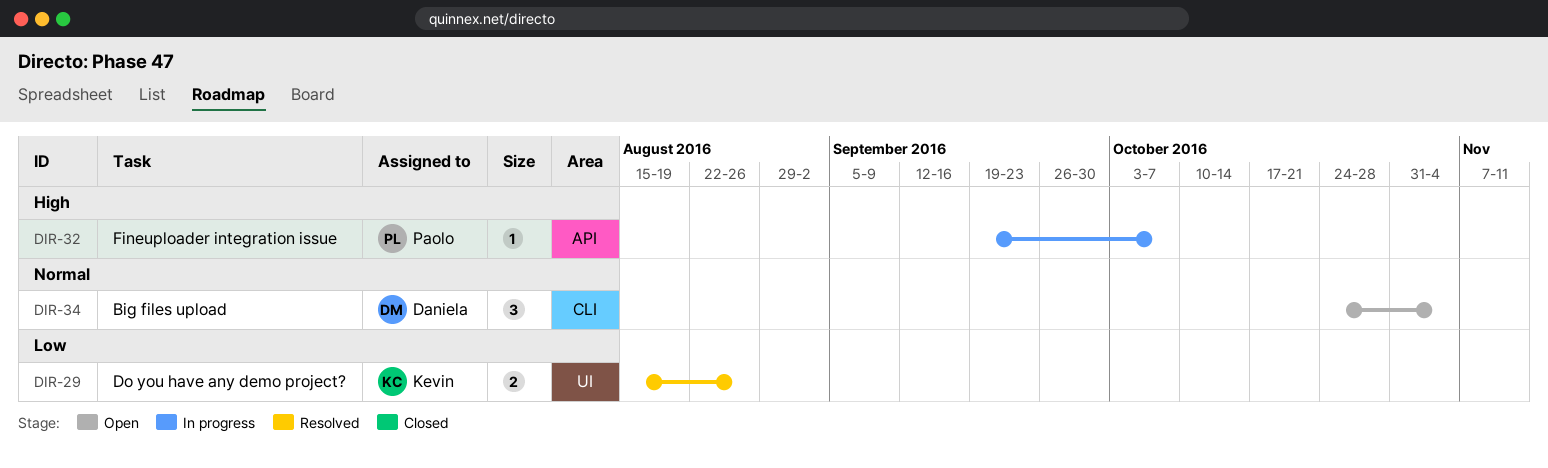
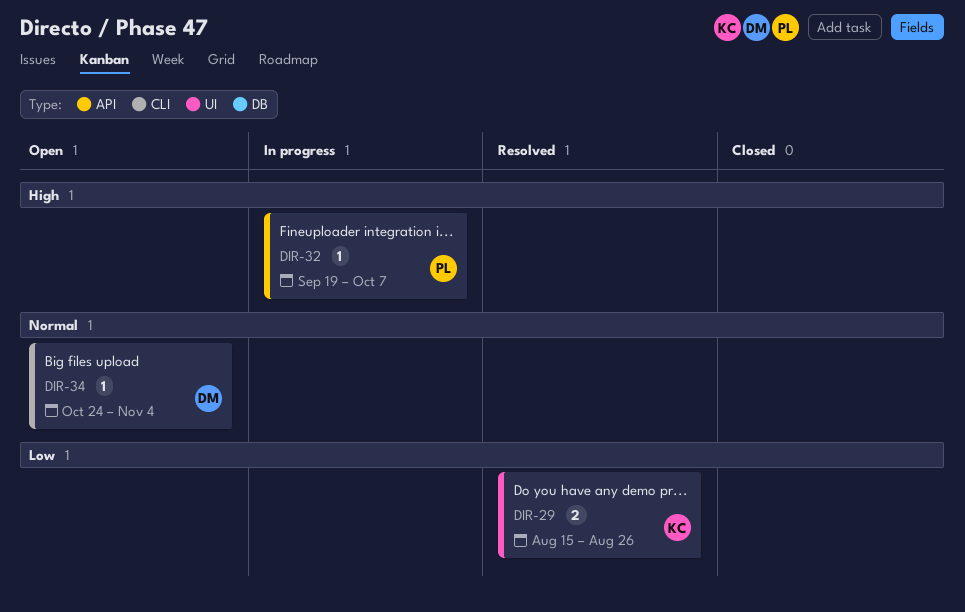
DIR-34, estimate: 3 -> 1

